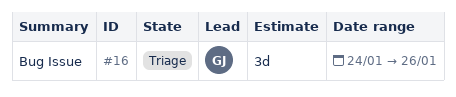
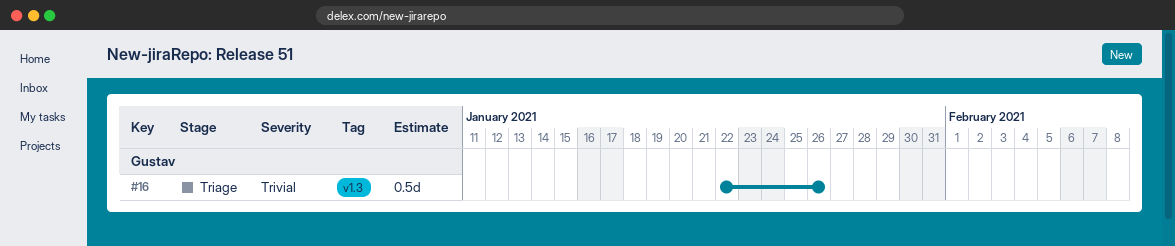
#16, estimate: 3d -> 0.5d
#16, start: Jan 24 -> Jan 22

